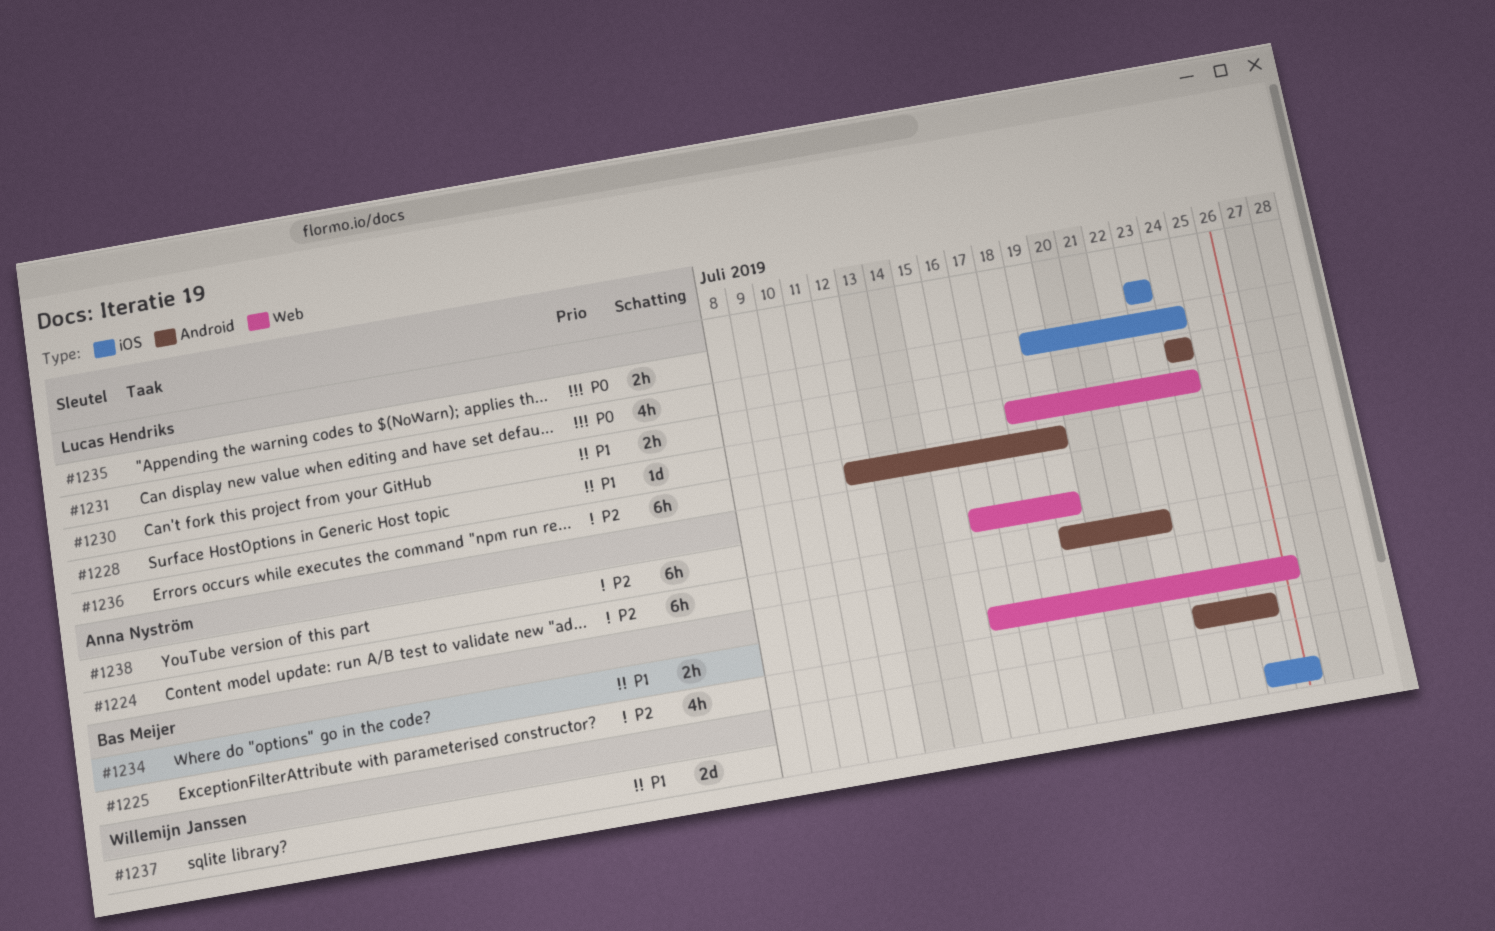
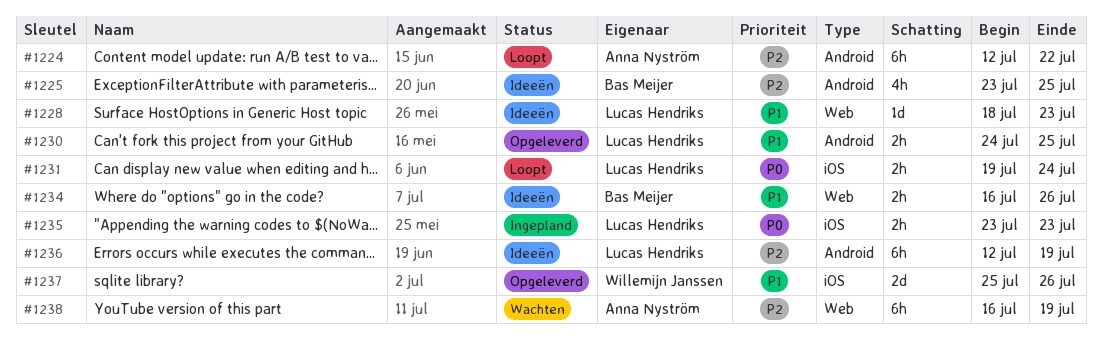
#1224, start: Jul 19 -> Jul 12
#1228, due: Jul 24 -> Jul 23
#1230, due: Jul 24 -> Jul 25
#1231, estimate: 4h -> 2h

